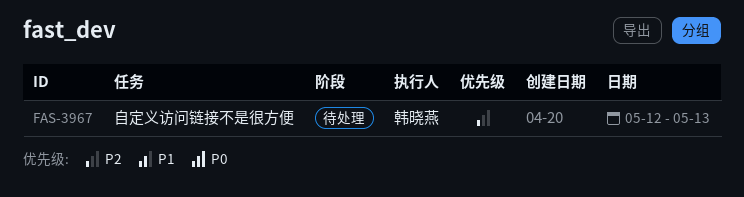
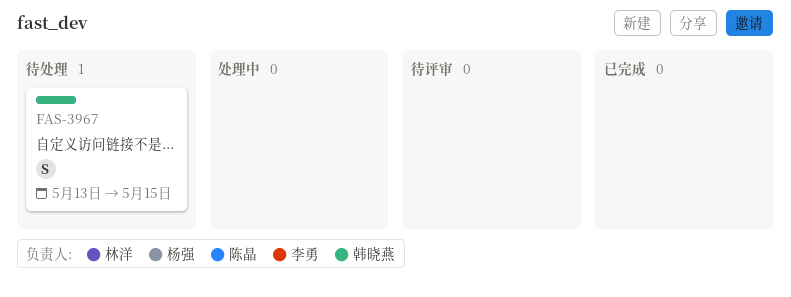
FAS-3967, start: May 12 -> May 13
FAS-3967, due: May 13 -> May 15

